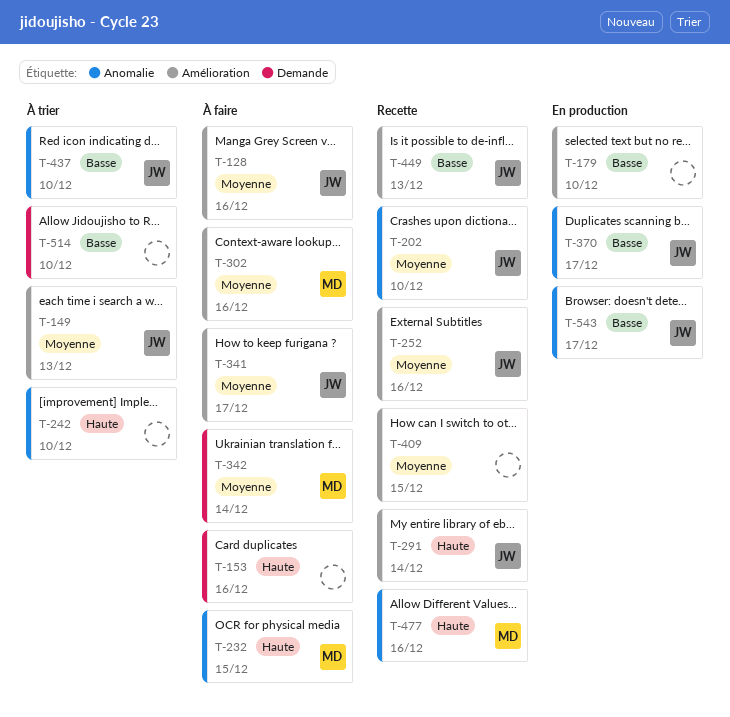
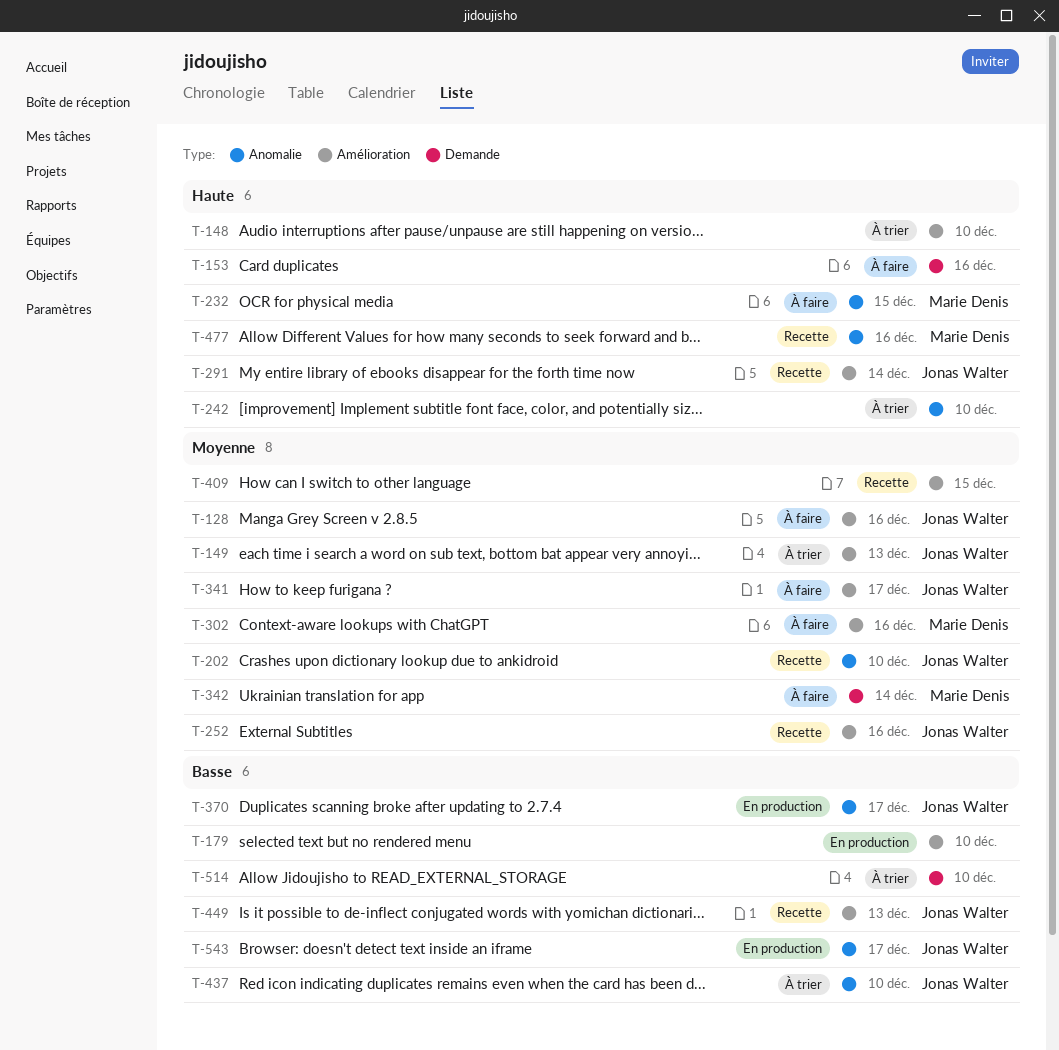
T-148: none -> present

